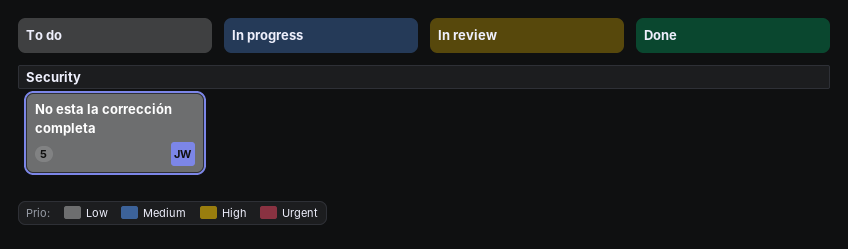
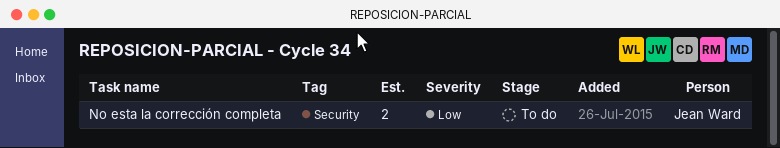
No esta la corrección completa, estimate: 5 -> 2

